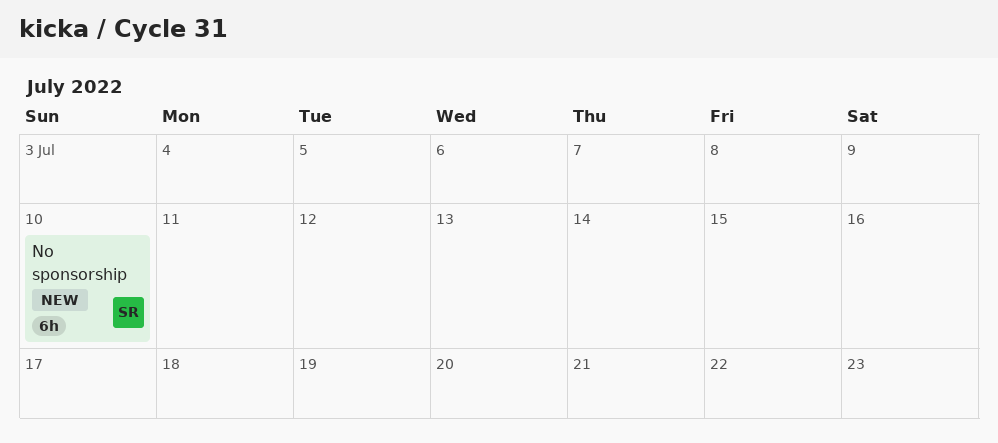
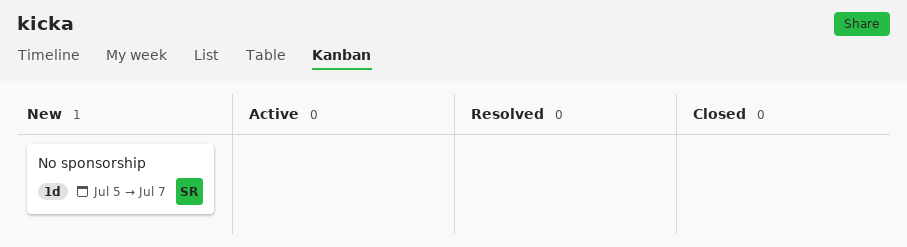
No sponsorship, estimate: 6h -> 1d
No sponsorship, due: Jul 10 -> Jul 7

